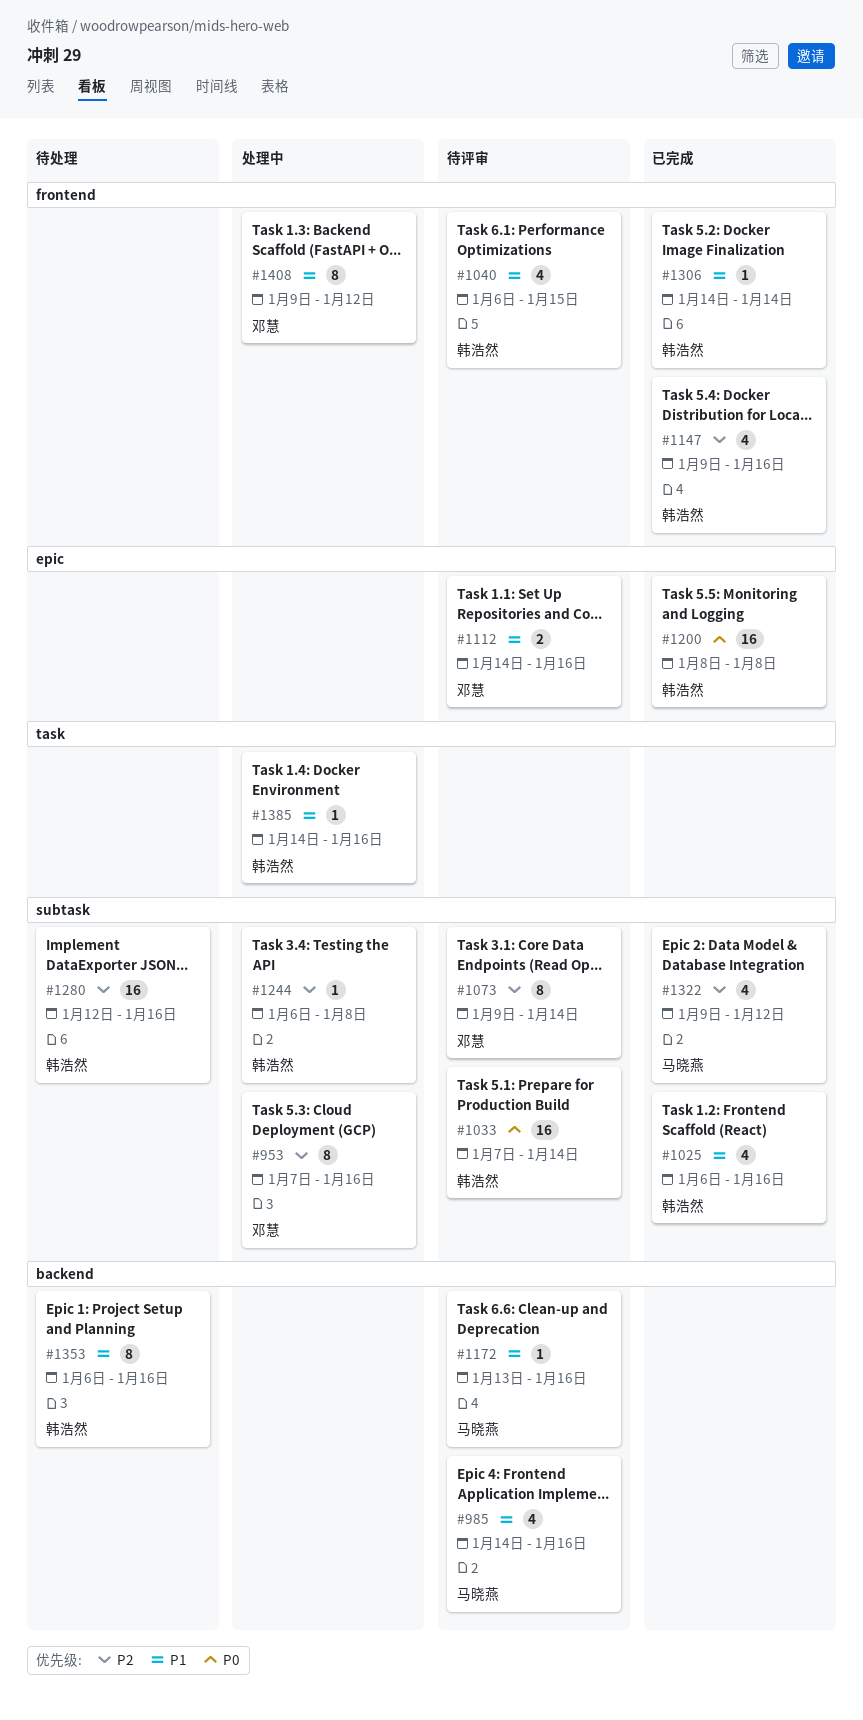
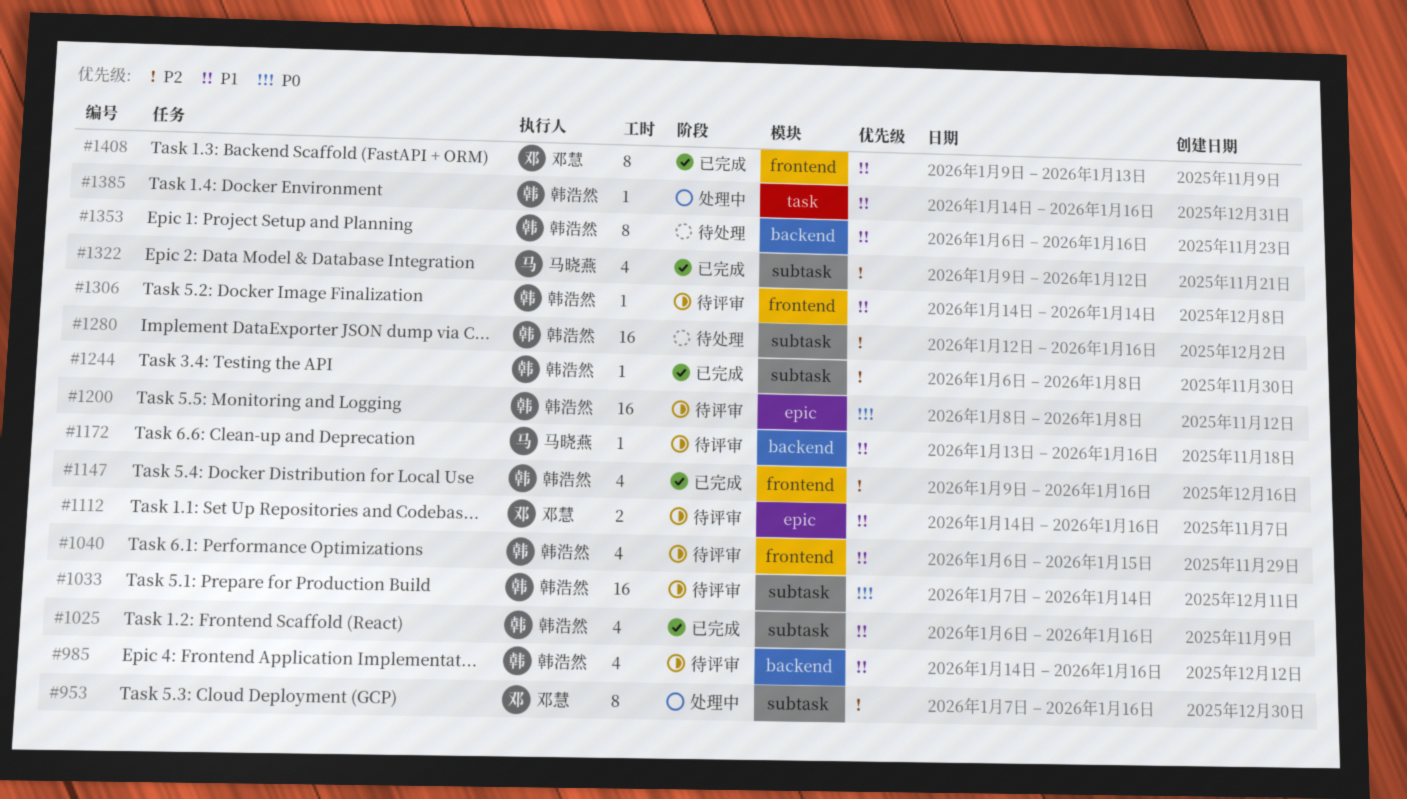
#985, owner: 马晓燕 -> 韩浩然
#1073: present -> none
#1200, status: 已完成 -> 待评审
#1244, status: 处理中 -> 已完成
#1306, status: 已完成 -> 待评审
#1408, status: 处理中 -> 已完成
#1408, due: Jan 12 -> Jan 13

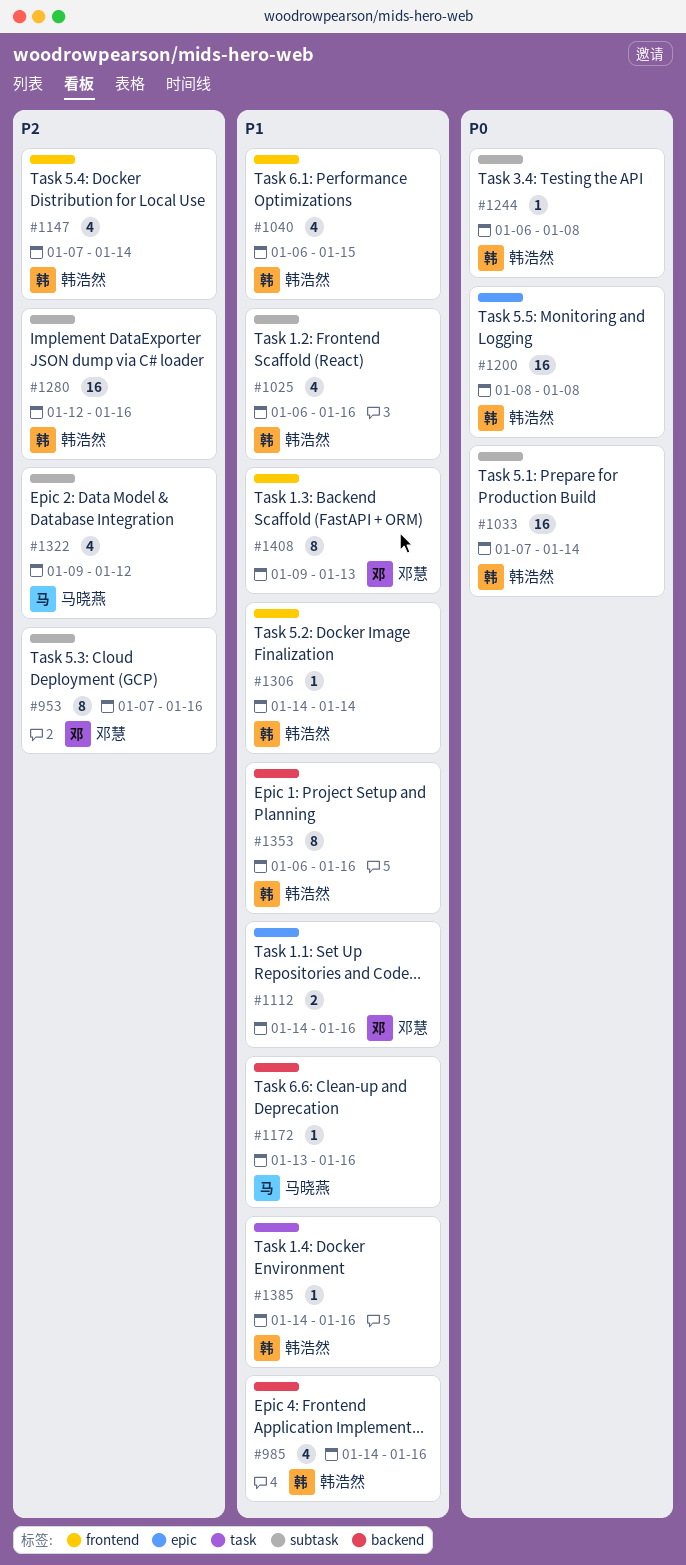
#1147, start: Jan 9 -> Jan 7
#1147, due: Jan 16 -> Jan 14
#1244, priority: P2 -> P0

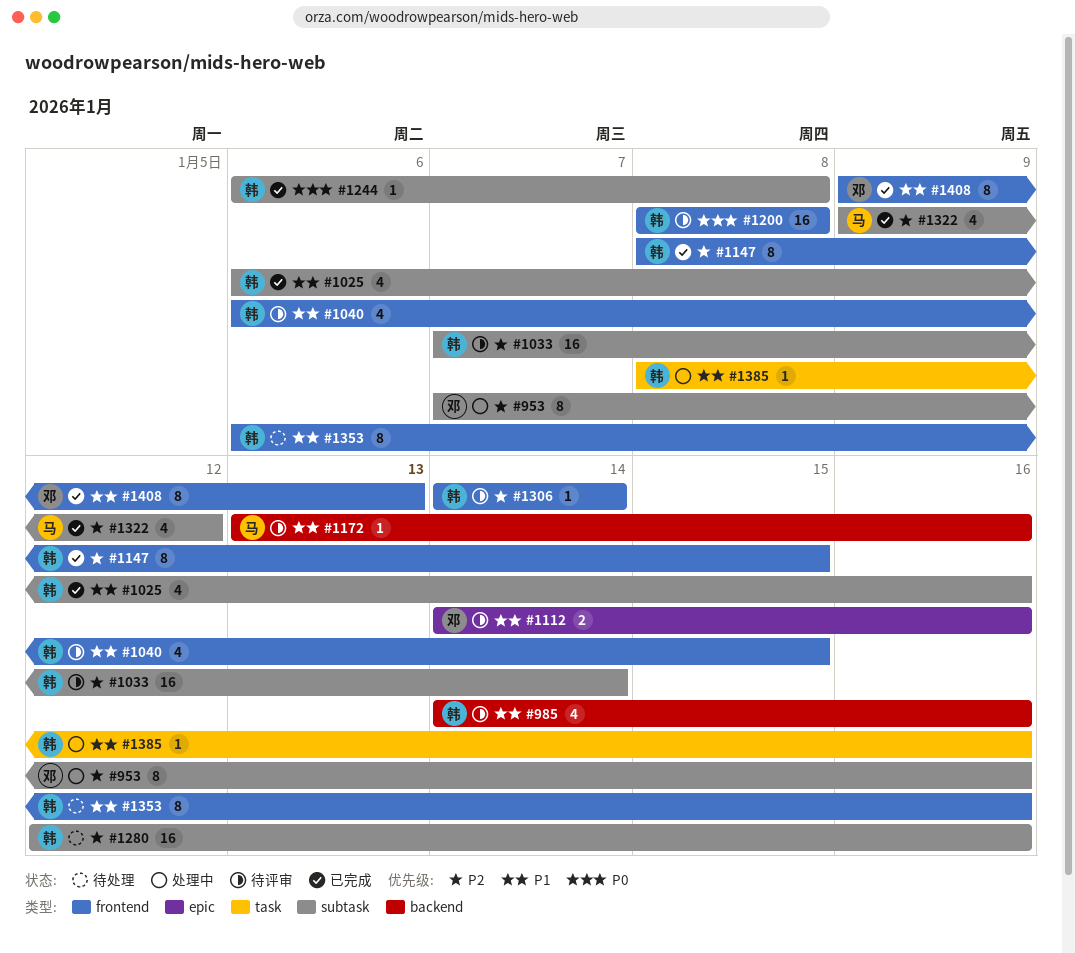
#1033, priority: P0 -> P2
#1147, estimate: 4 -> 8
#1147, start: Jan 7 -> Jan 8
#1147, due: Jan 14 -> Jan 15
#1200, label: epic -> frontend
#1306, priority: P1 -> P2
#1353, label: backend -> frontend
#1385, start: Jan 14 -> Jan 8

